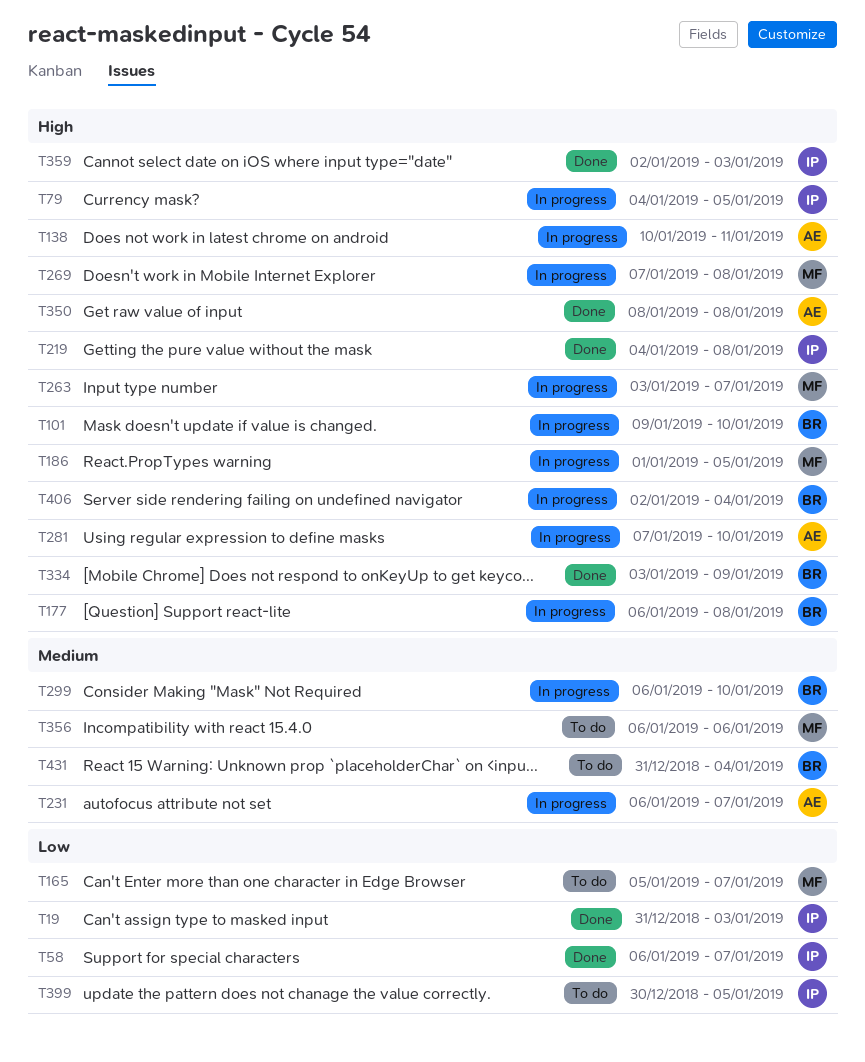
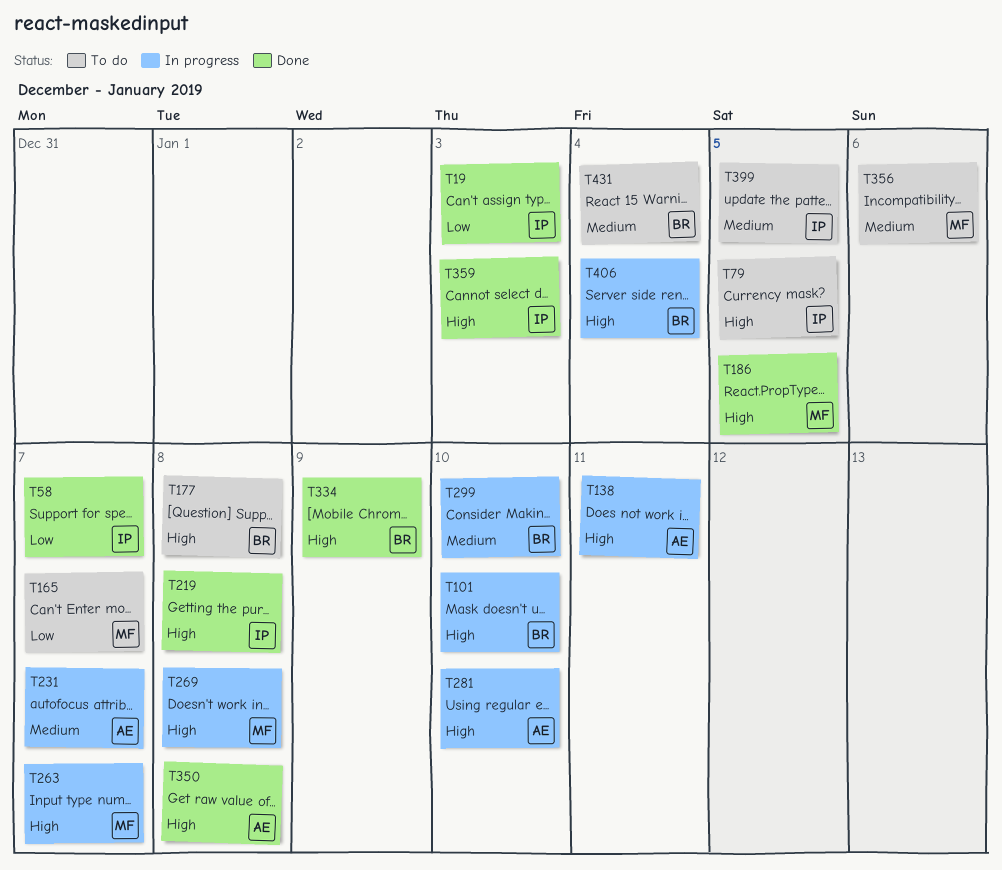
T79, status: In progress -> To do
T177, status: In progress -> To do
T186, status: In progress -> Done
T399, priority: Low -> Medium

